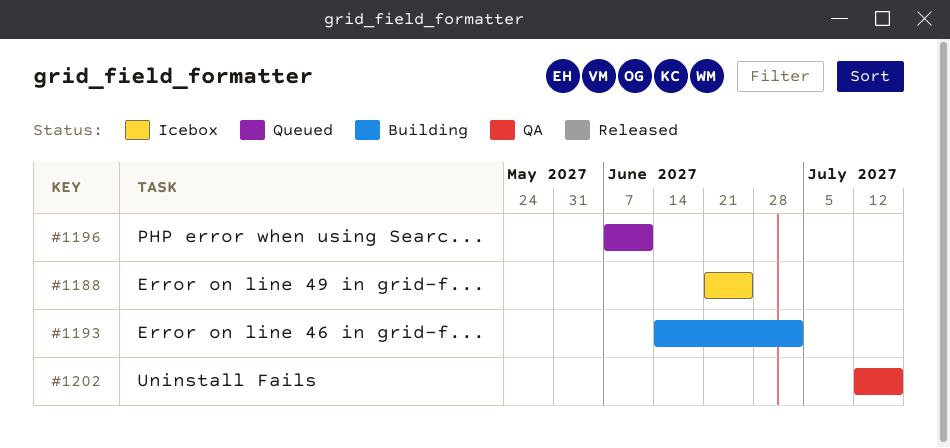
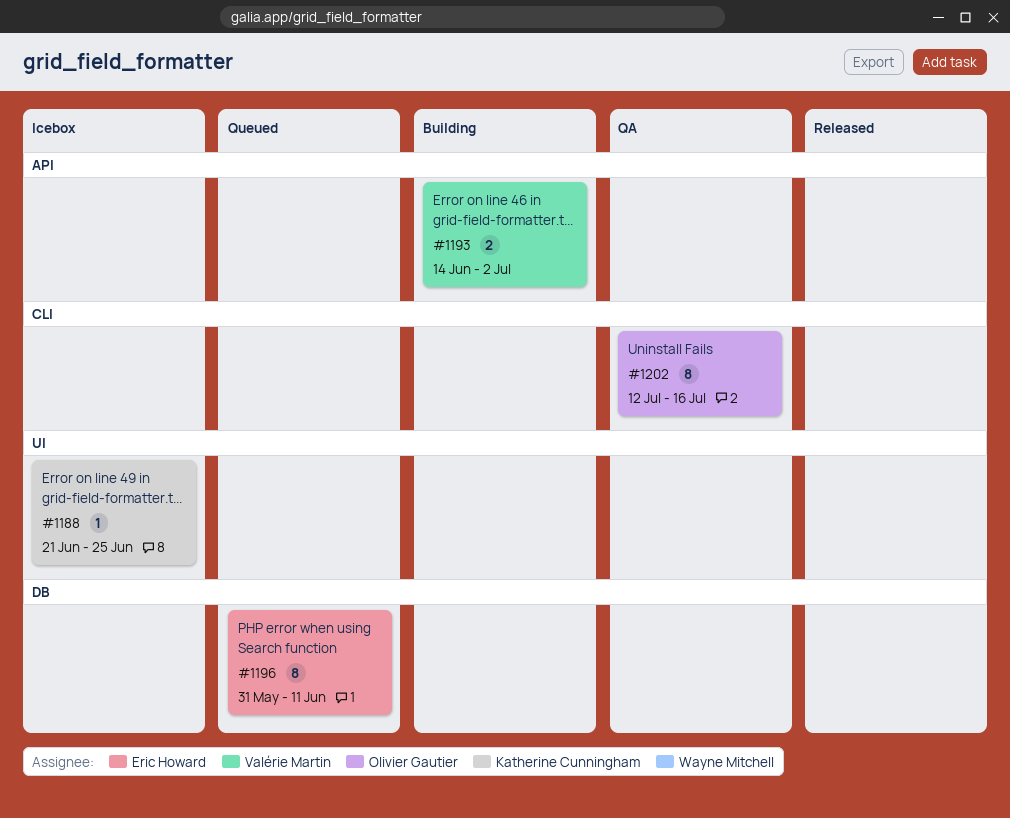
#1196, start: Jun 7 -> May 31

